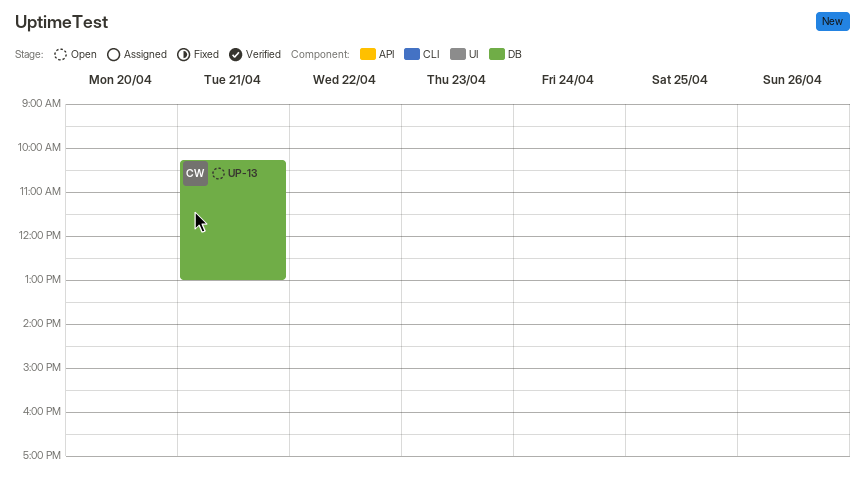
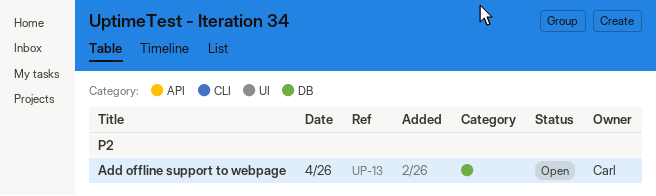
UP-13, day: Apr 21 -> Apr 26

